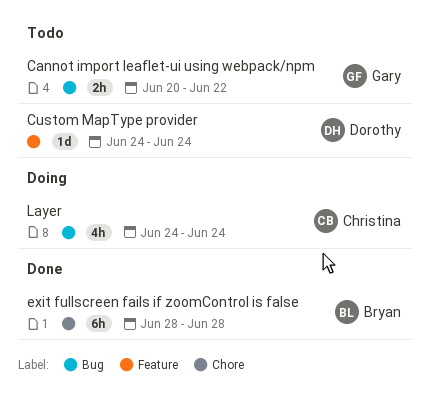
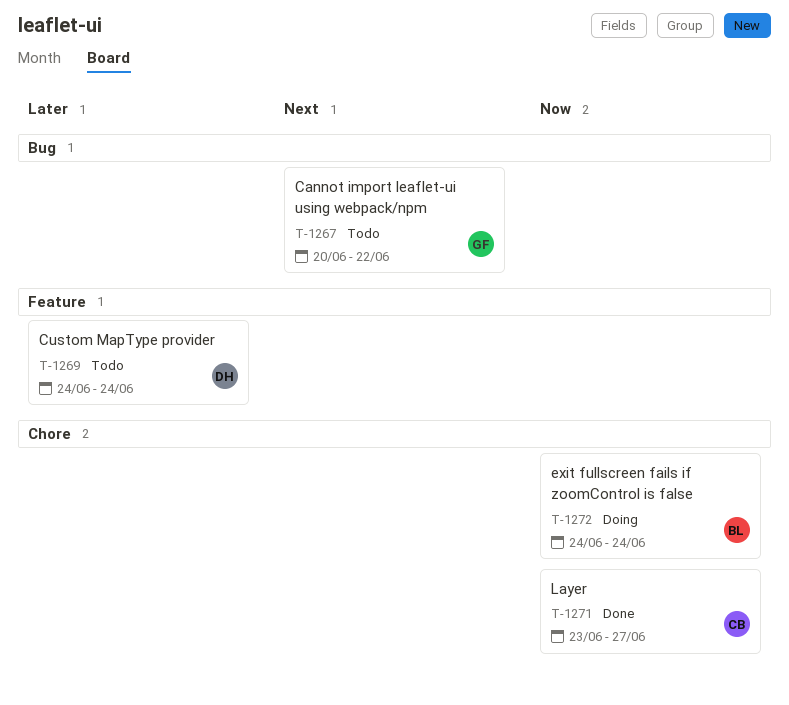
exit fullscreen fails if zoomControl is false, status: Done -> Doing
exit fullscreen fails if zoomControl is false, start: Jun 28 -> Jun 24
exit fullscreen fails if zoomControl is false, due: Jun 28 -> Jun 24
Layer, status: Doing -> Done
Layer, label: Bug -> Chore
Layer, start: Jun 24 -> Jun 23
Layer, due: Jun 24 -> Jun 27

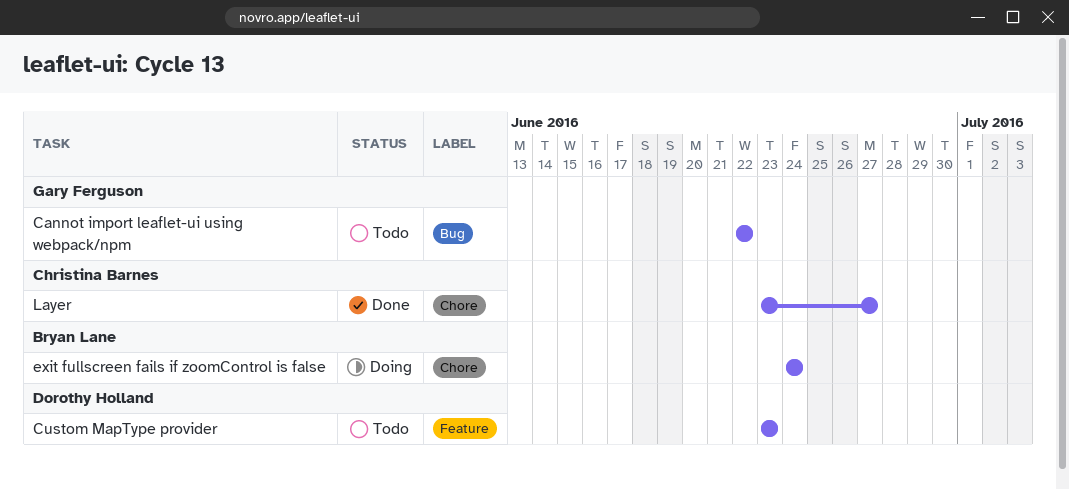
Cannot import leaflet-ui using webpack/npm, start: Jun 20 -> Jun 22
Custom MapType provider, start: Jun 24 -> Jun 23
Custom MapType provider, due: Jun 24 -> Jun 23

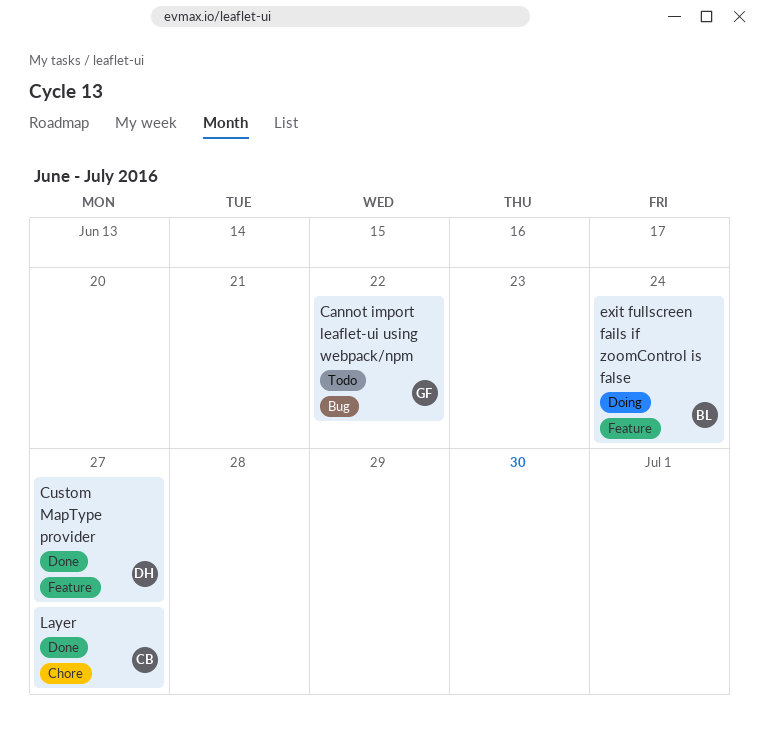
Custom MapType provider, status: Todo -> Done
Custom MapType provider, due: Jun 23 -> Jun 27
exit fullscreen fails if zoomControl is false, label: Chore -> Feature

